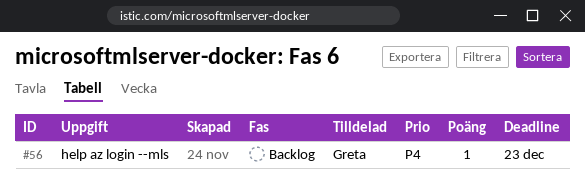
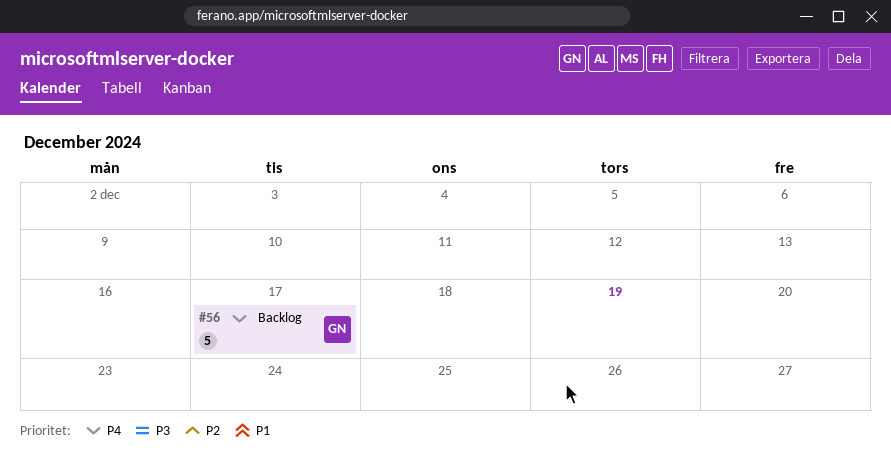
#56, estimate: 1 -> 5
#56, due: Dec 23 -> Dec 17

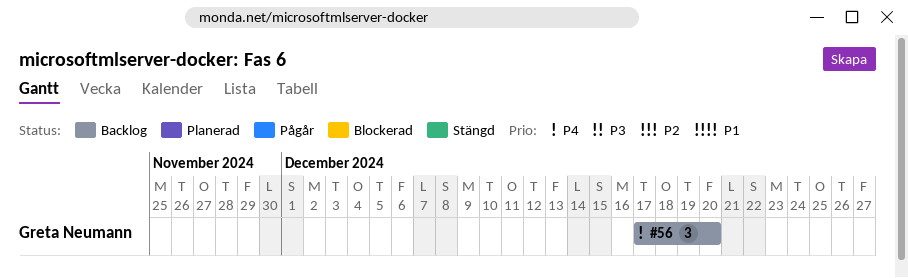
#56, estimate: 5 -> 3
#56, due: Dec 17 -> Dec 20

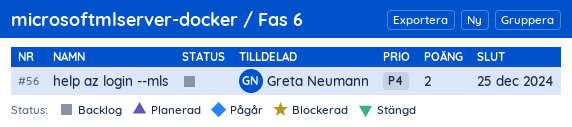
#56, estimate: 3 -> 2
#56, due: Dec 20 -> Dec 25

